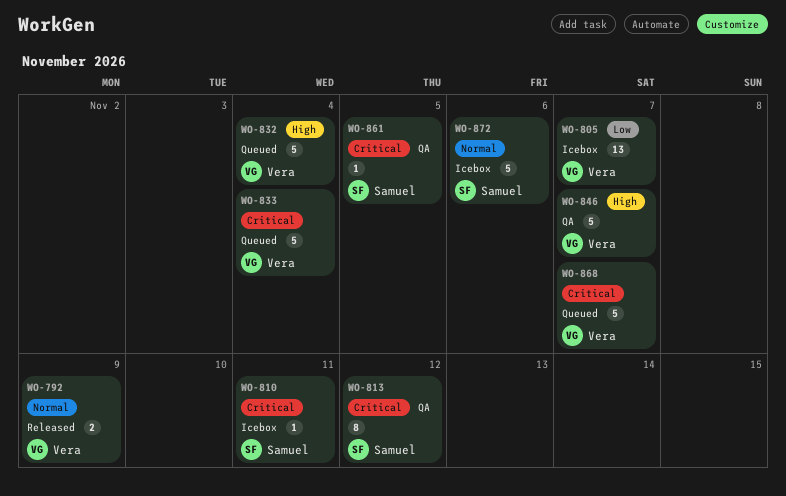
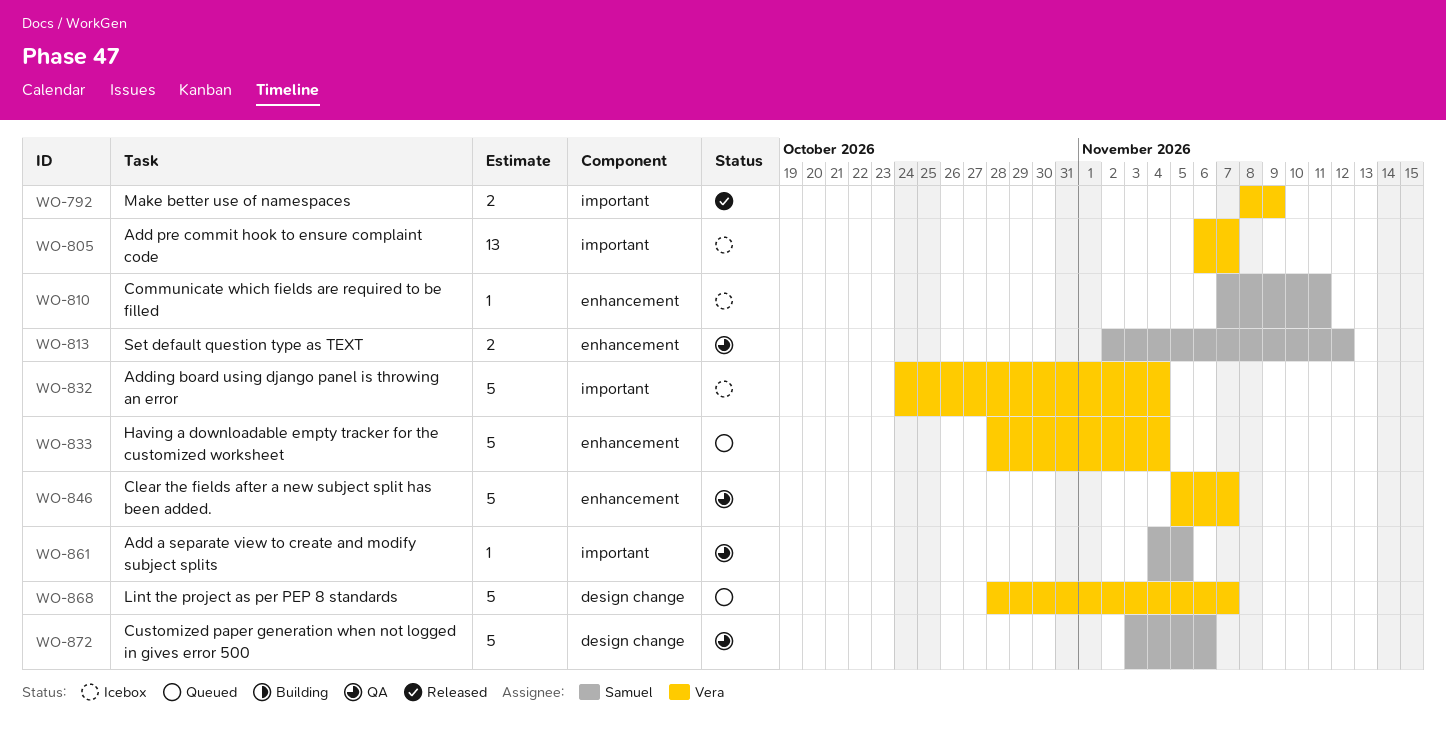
WO-813, estimate: 8 -> 2
WO-832, status: Queued -> Icebox
WO-872, status: Icebox -> QA

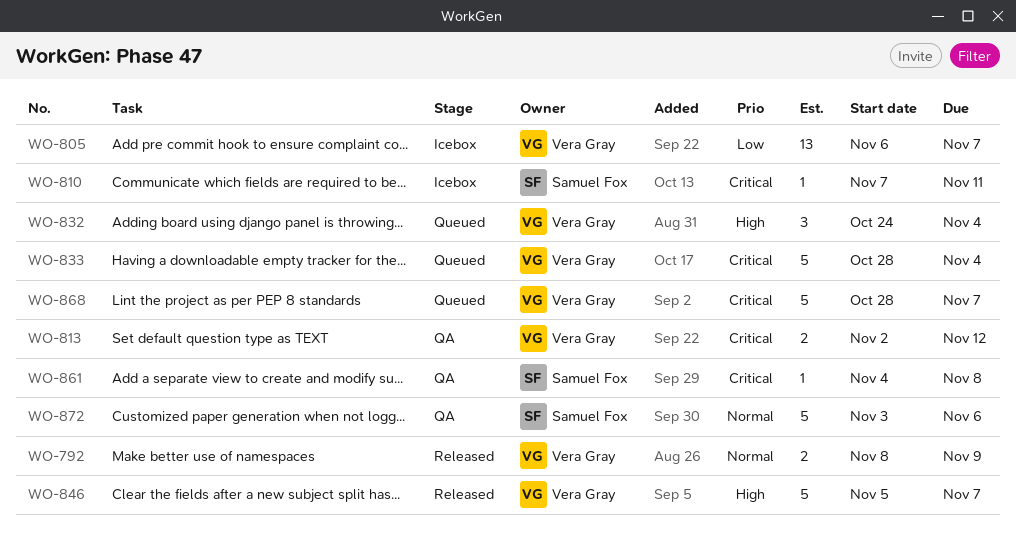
WO-813, owner: Samuel Fox -> Vera Gray
WO-832, status: Icebox -> Queued
WO-832, estimate: 5 -> 3
WO-846, status: QA -> Released
WO-861, due: Nov 5 -> Nov 8

